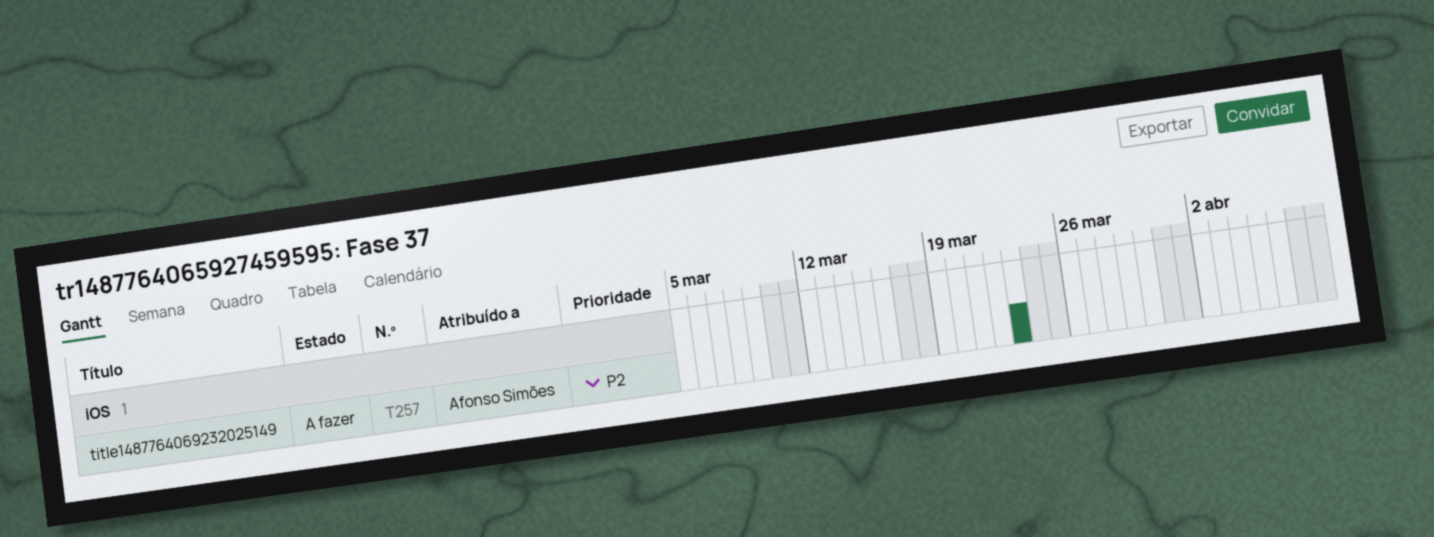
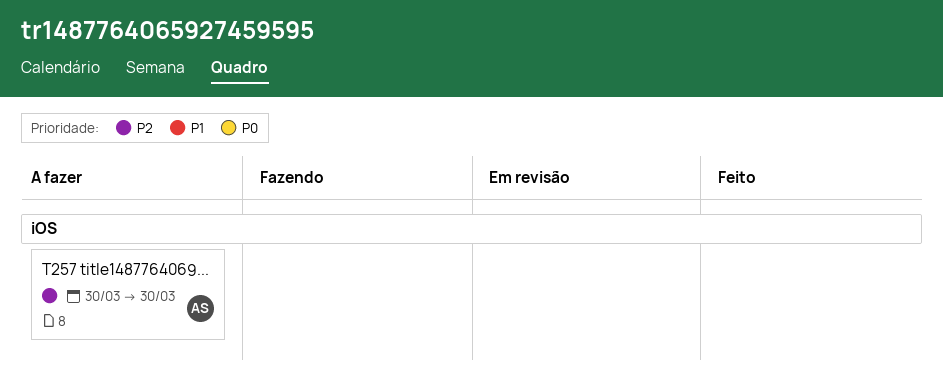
T257, start: Mar 23 -> Mar 30
T257, due: Mar 23 -> Mar 30

